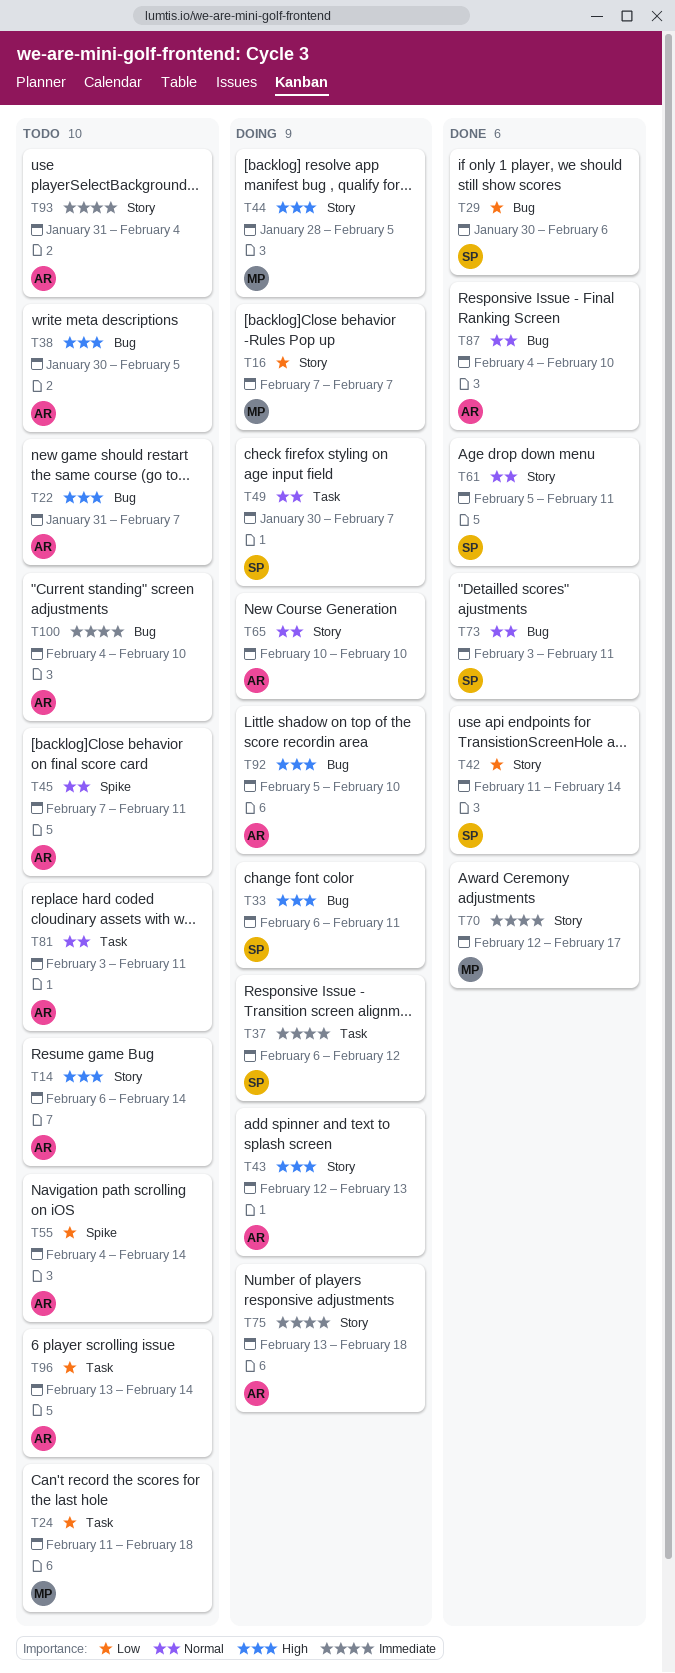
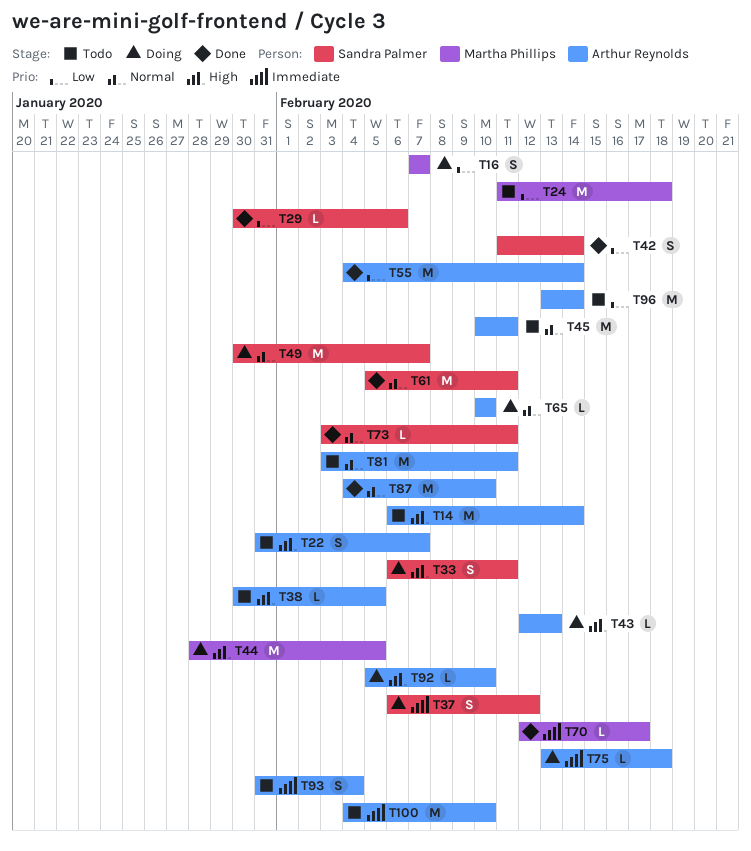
T45, start: Feb 7 -> Feb 10
T55, status: Todo -> Done

